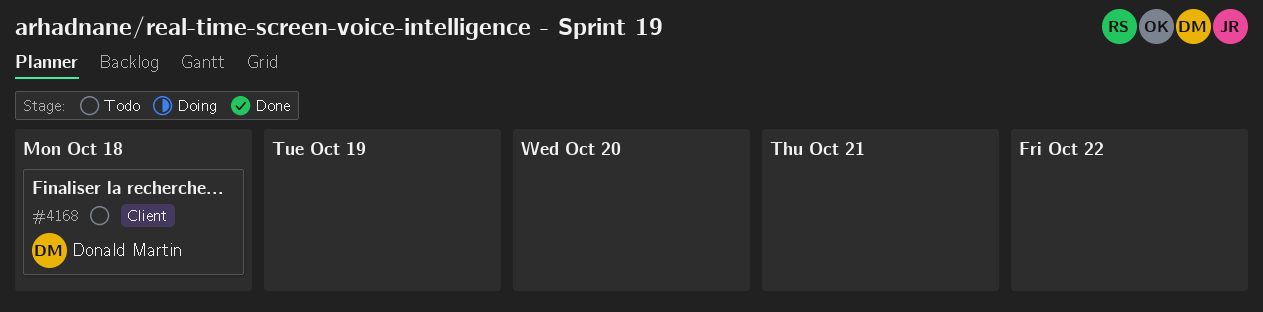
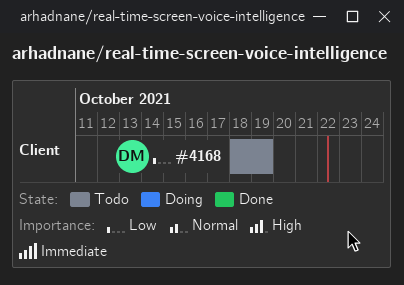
#4168, due: Oct 18 -> Oct 19

